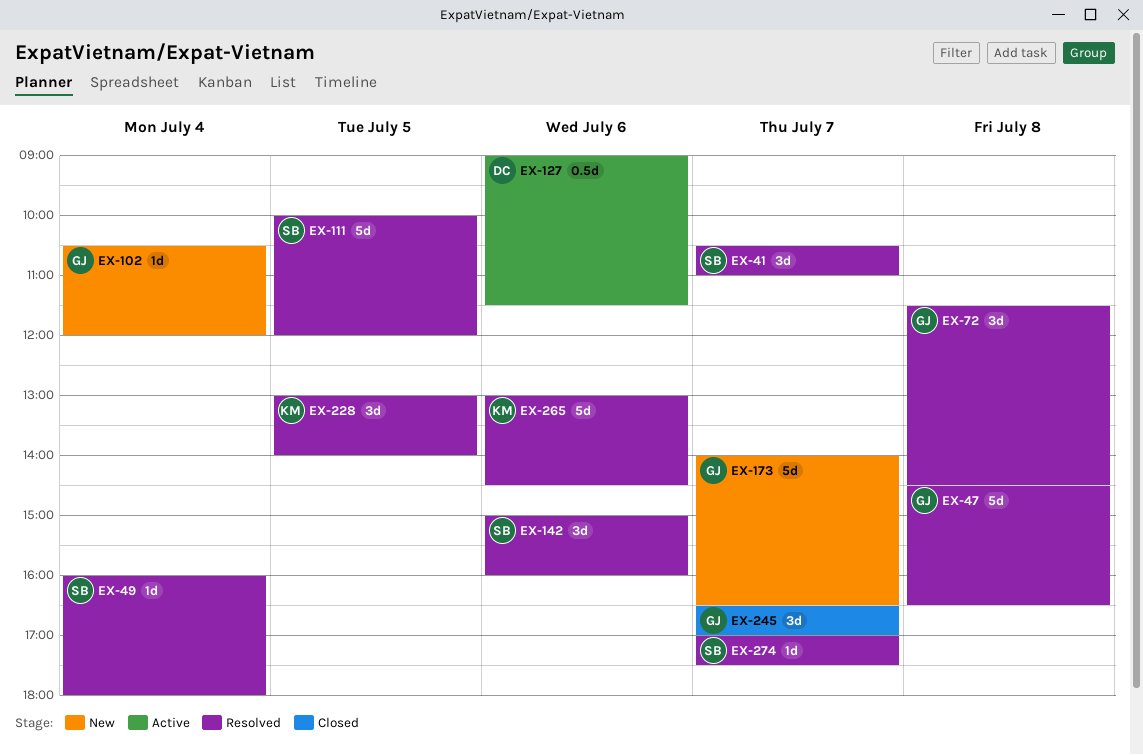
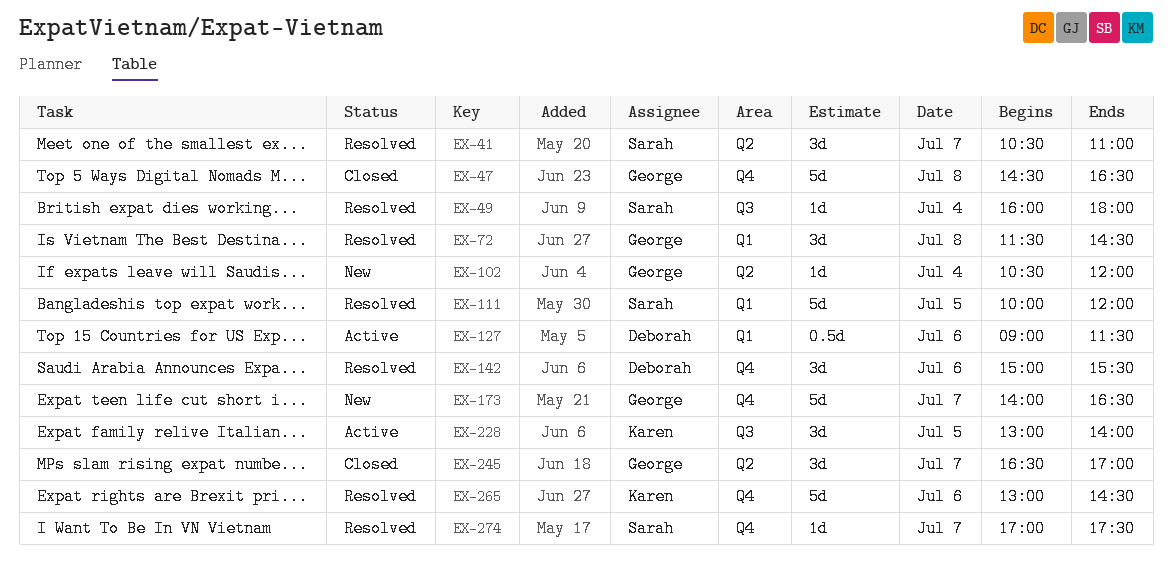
EX-47, status: Resolved -> Closed
EX-142, owner: Sarah -> Deborah
EX-142, ends: 16:00 -> 15:30
EX-228, status: Resolved -> Active

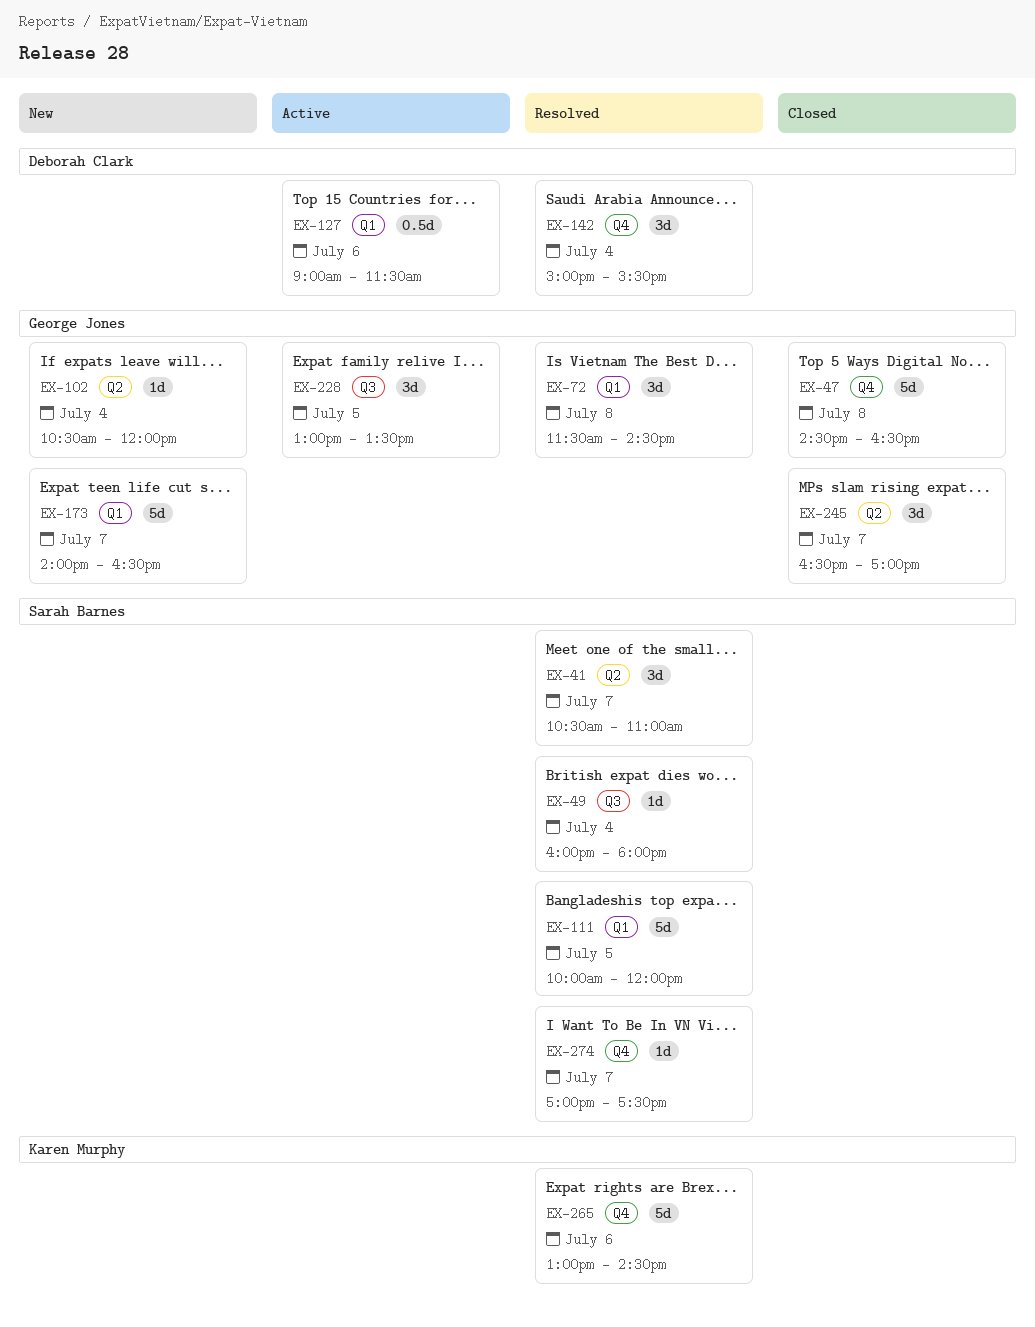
EX-142, day: Jul 6 -> Jul 4
EX-173, label: Q4 -> Q1
EX-228, owner: Karen Murphy -> George Jones
EX-228, ends: 14:00 -> 13:30

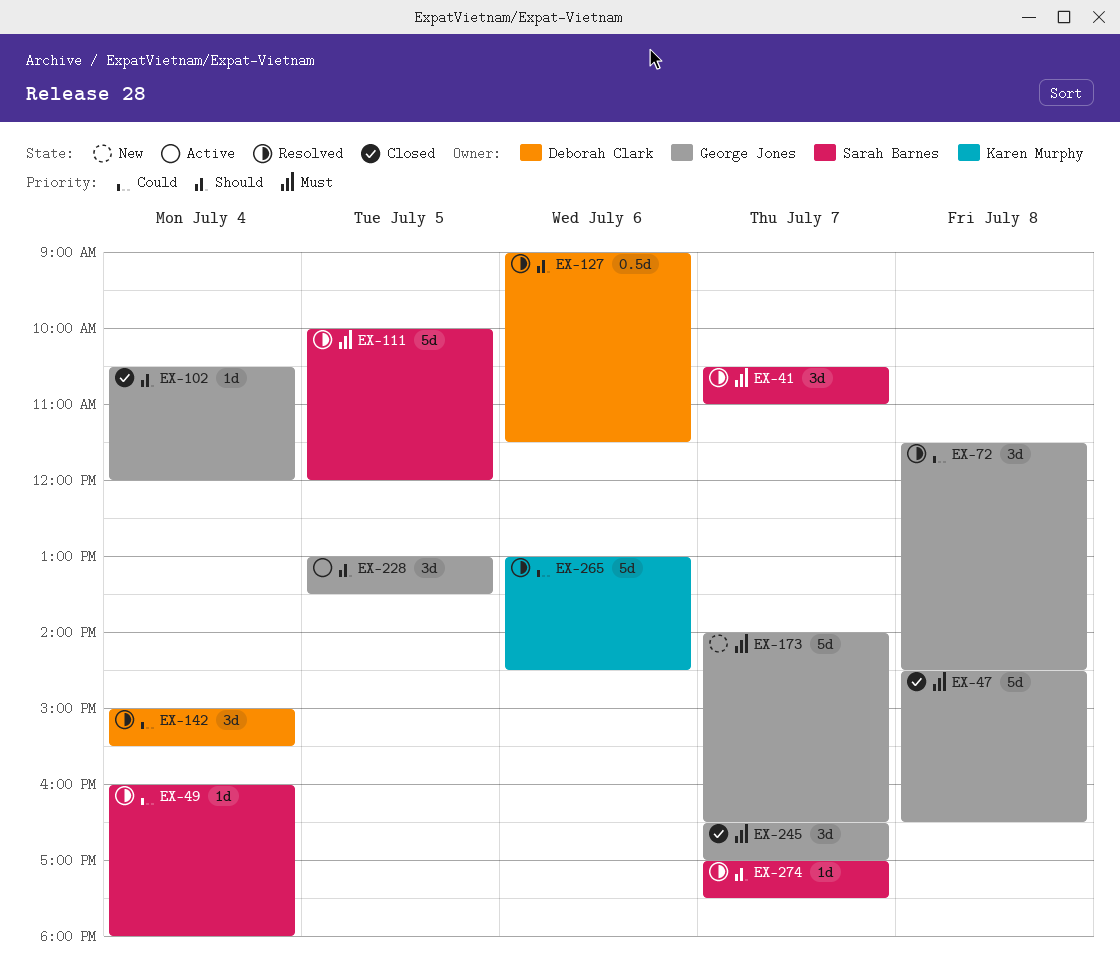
EX-102, status: New -> Closed
EX-127, status: Active -> Resolved

